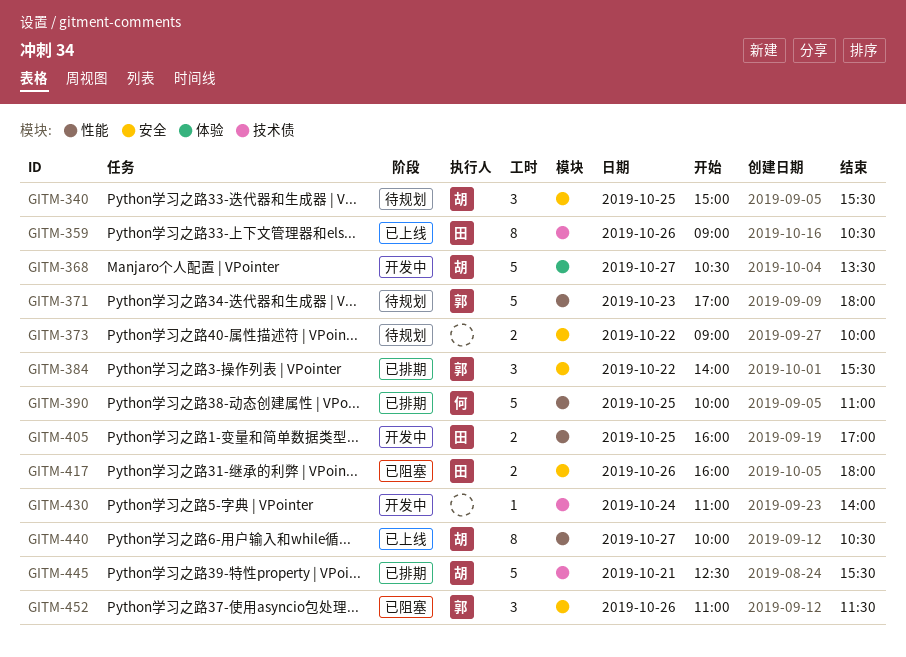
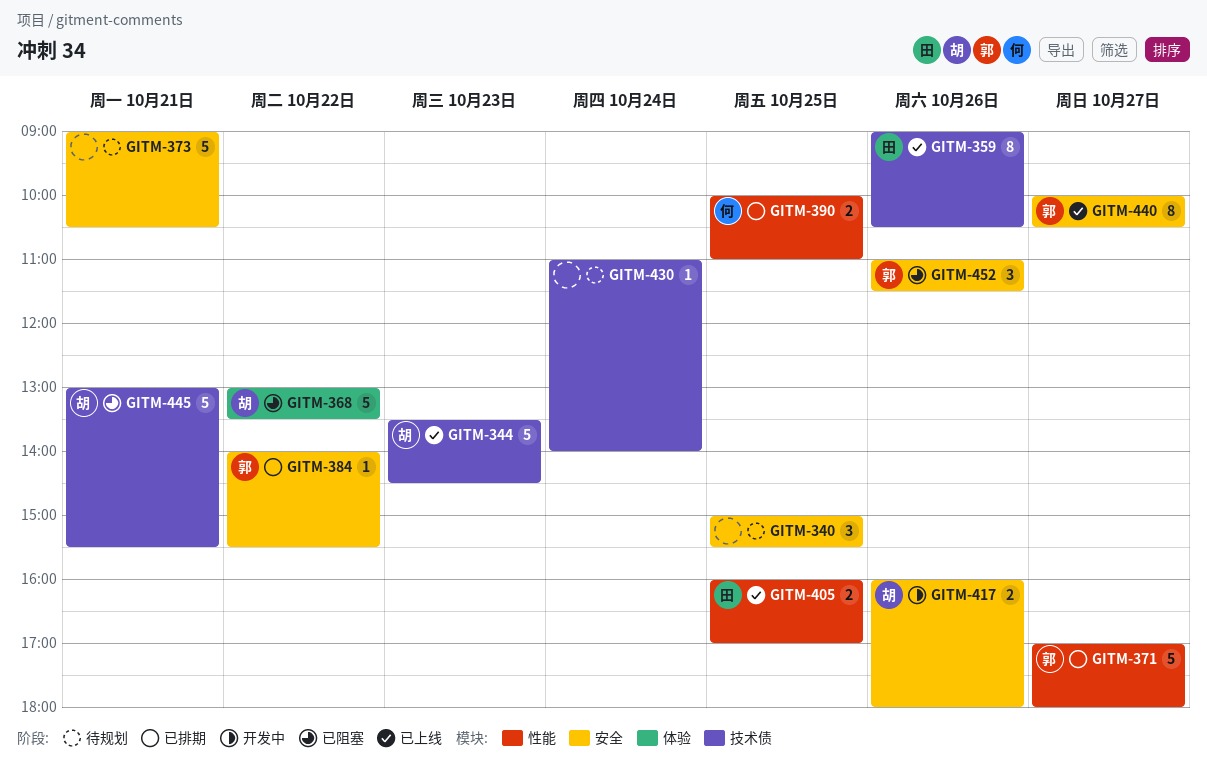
GITM-340, owner: 胡 -> none
GITM-344: none -> present
GITM-368, status: 开发中 -> 已阻塞
GITM-368, day: Oct 27 -> Oct 22
GITM-368, begins: 10:30 -> 13:00
GITM-371, status: 待规划 -> 已排期
GITM-371, day: Oct 23 -> Oct 27
GITM-373, estimate: 2 -> 5
GITM-373, day: Oct 22 -> Oct 21
GITM-373, ends: 10:00 -> 10:30
GITM-384, estimate: 3 -> 1
GITM-390, estimate: 5 -> 2
GITM-405, status: 开发中 -> 已上线
GITM-417, status: 已阻塞 -> 开发中
GITM-417, owner: 田 -> 胡
GITM-430, status: 开发中 -> 待规划
GITM-440, owner: 胡 -> 郭
GITM-440, label: 性能 -> 安全
GITM-445, status: 已排期 -> 已阻塞
GITM-445, begins: 12:30 -> 13:00

